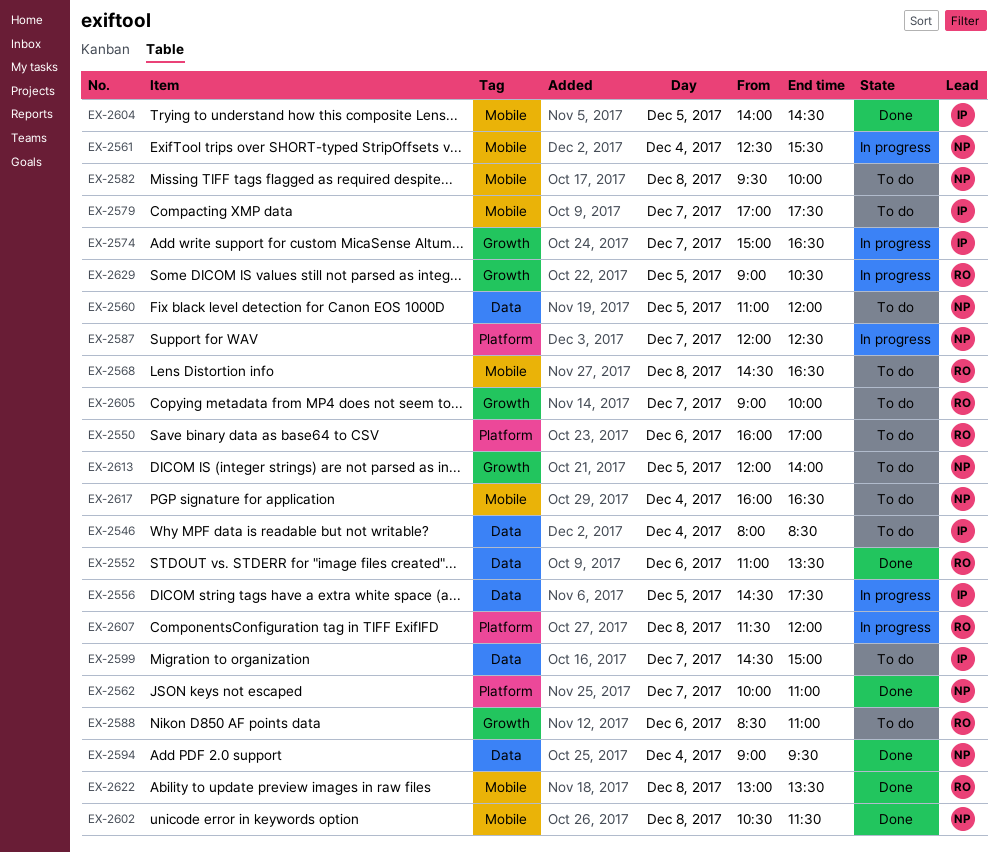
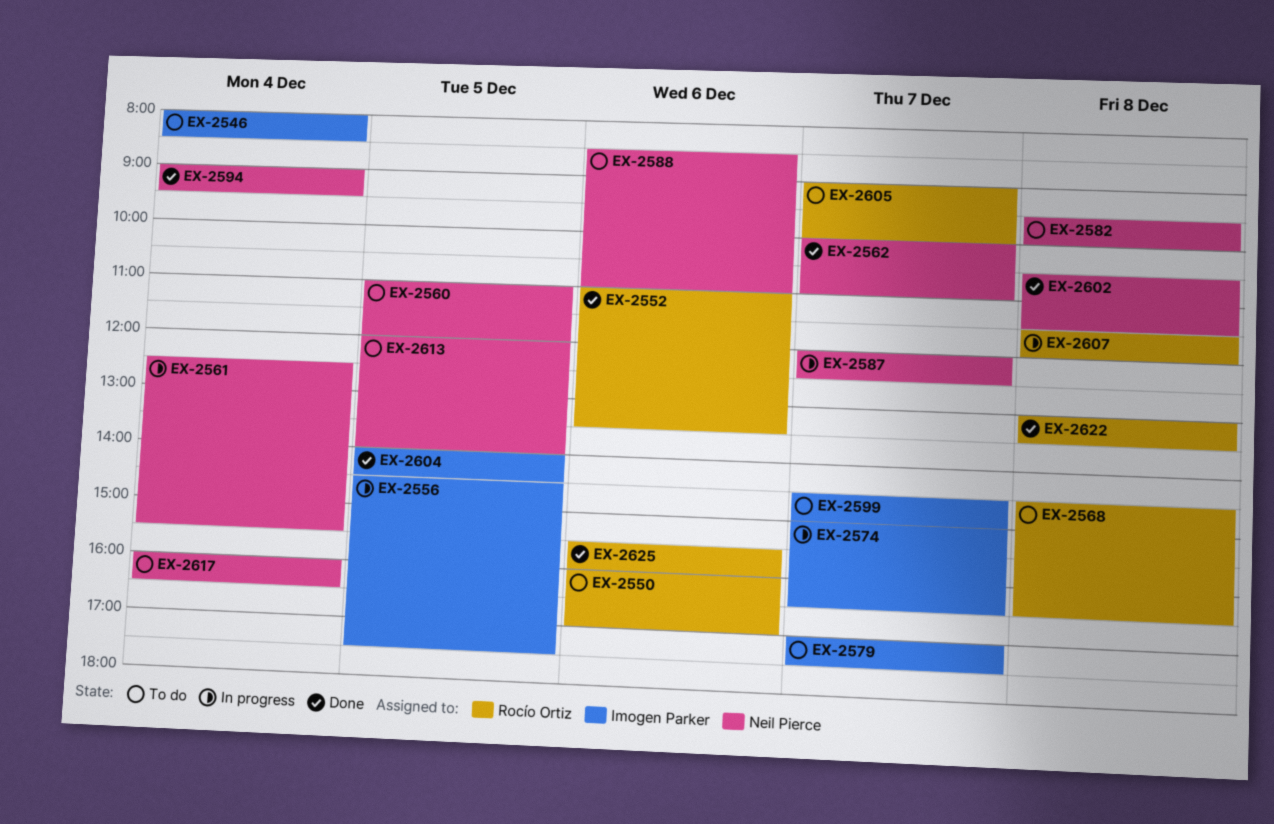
EX-2588, owner: Rocío Ortiz -> Neil Pierce
EX-2625: none -> present
EX-2629: present -> none

